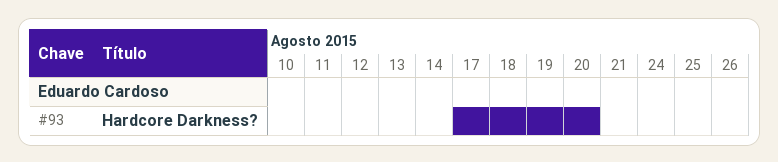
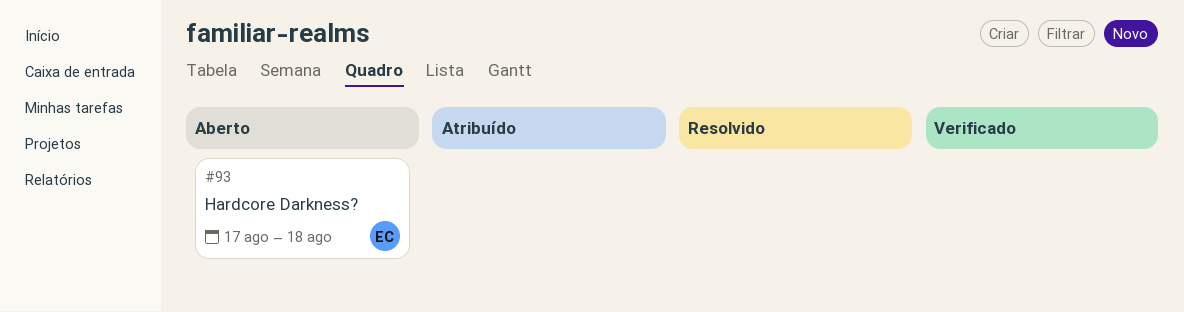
#93, due: Aug 20 -> Aug 18

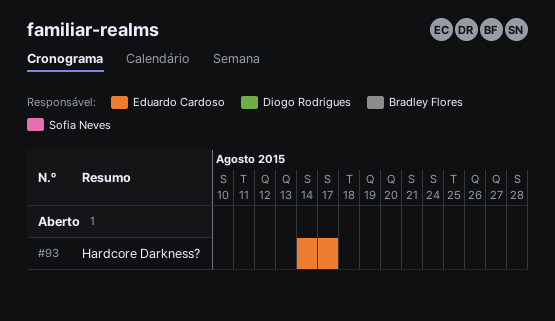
#93, start: Aug 17 -> Aug 14
#93, due: Aug 18 -> Aug 17

